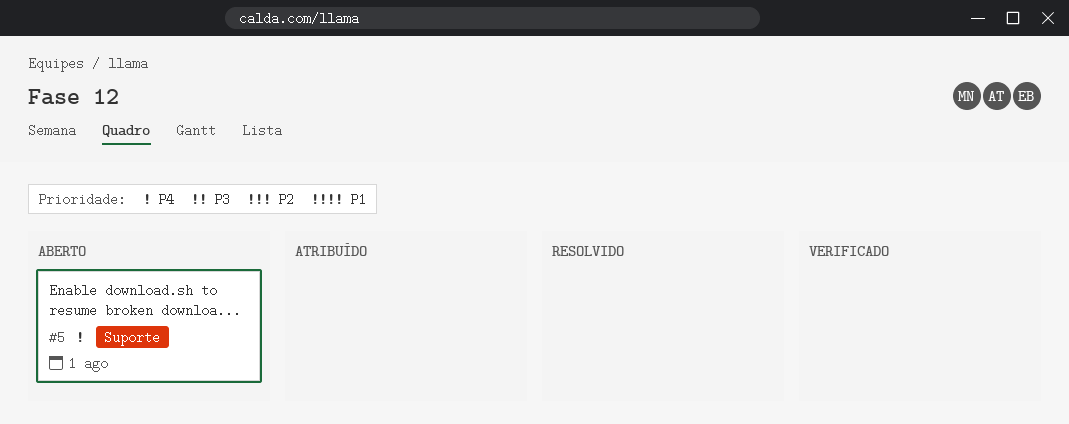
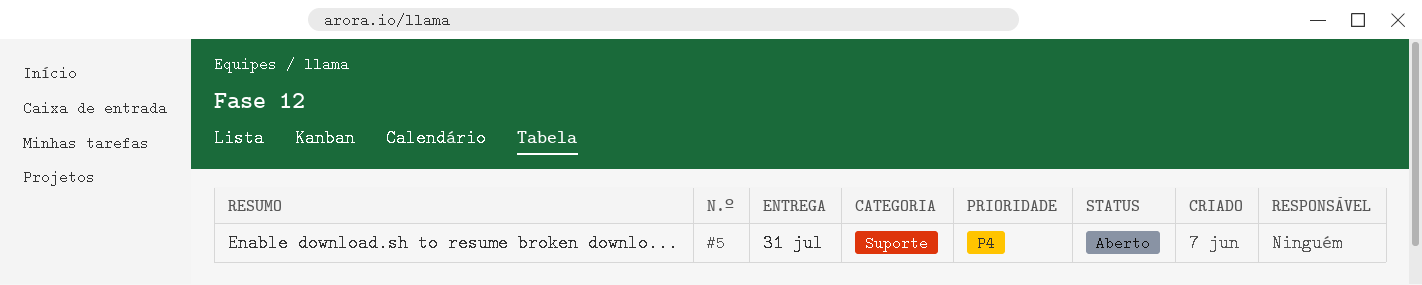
#5, due: Aug 1 -> Jul 31

